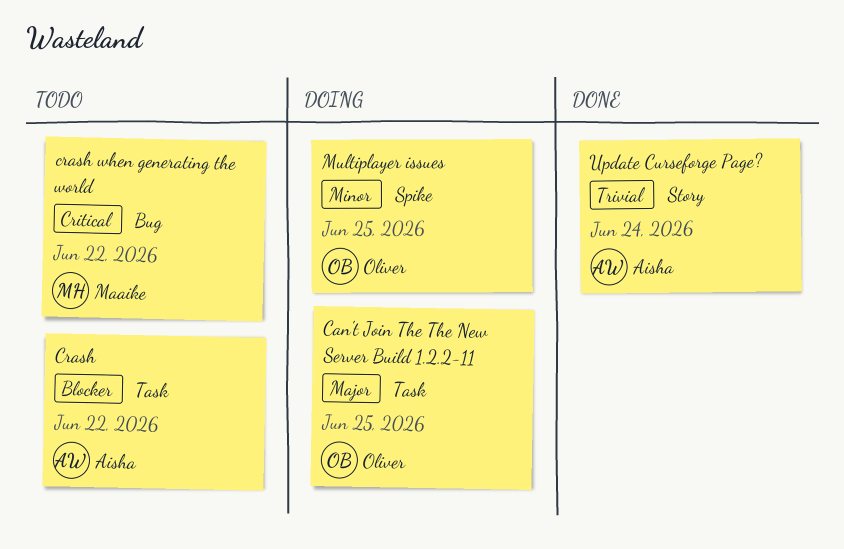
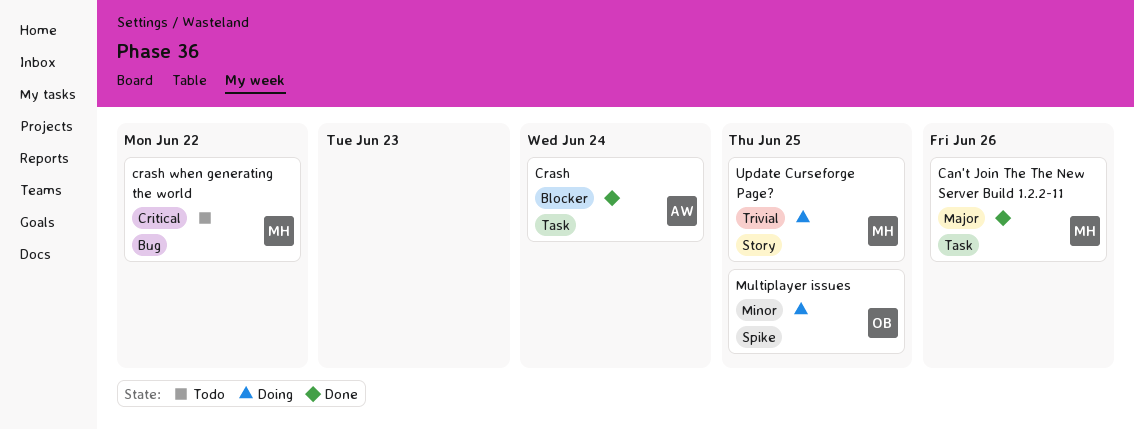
Can't Join The The New Server Build 1.2.2-11, status: Doing -> Done
Can't Join The The New Server Build 1.2.2-11, owner: Oliver -> Maaike
Can't Join The The New Server Build 1.2.2-11, due: Jun 25 -> Jun 26
Crash, status: Todo -> Done
Crash, due: Jun 22 -> Jun 24
Update Curseforge Page?, status: Done -> Doing
Update Curseforge Page?, owner: Aisha -> Maaike
Update Curseforge Page?, due: Jun 24 -> Jun 25

